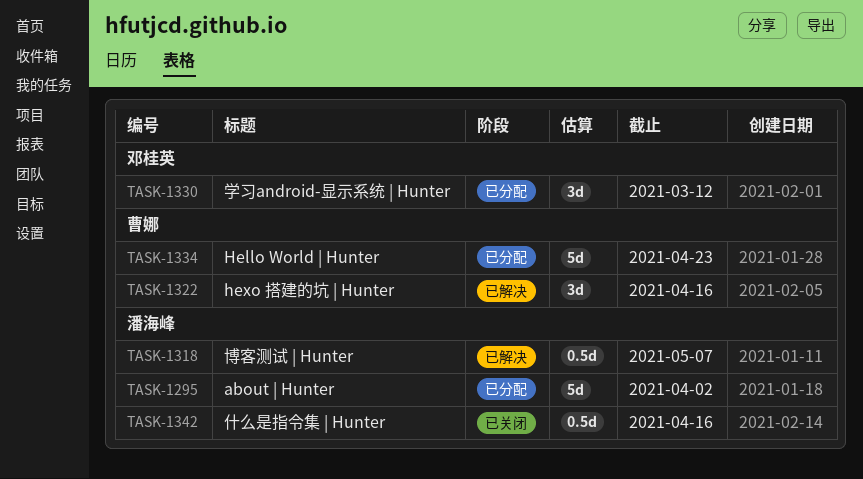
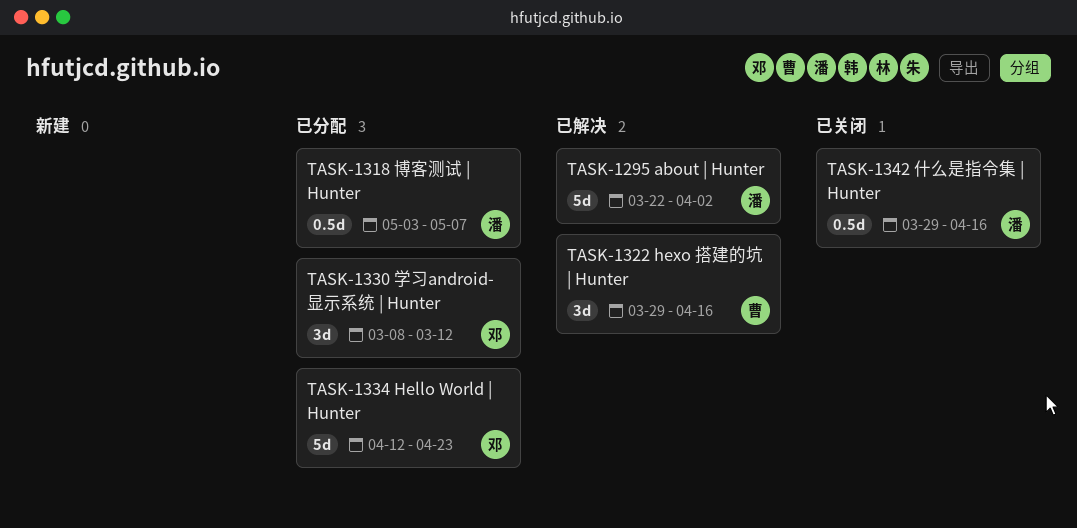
TASK-1295, status: 已分配 -> 已解决
TASK-1318, status: 已解决 -> 已分配
TASK-1334, owner: 曹娜 -> 邓桂英

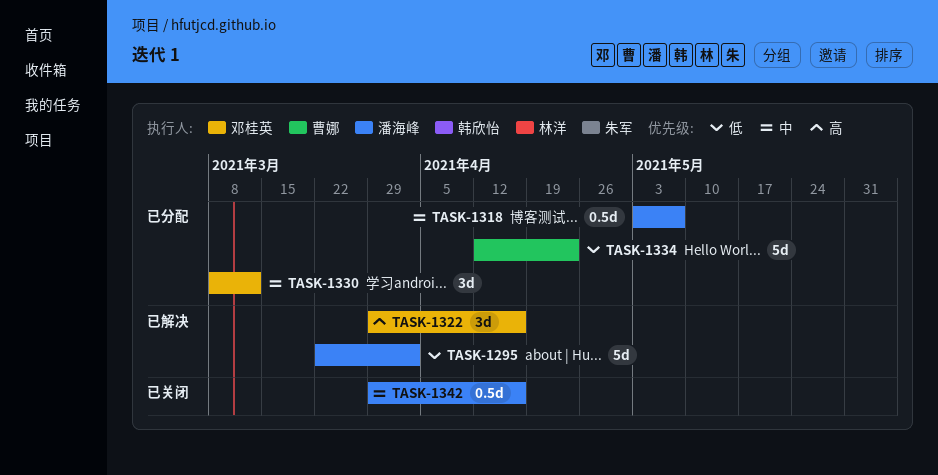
TASK-1322, owner: 曹娜 -> 邓桂英
TASK-1334, owner: 邓桂英 -> 曹娜

